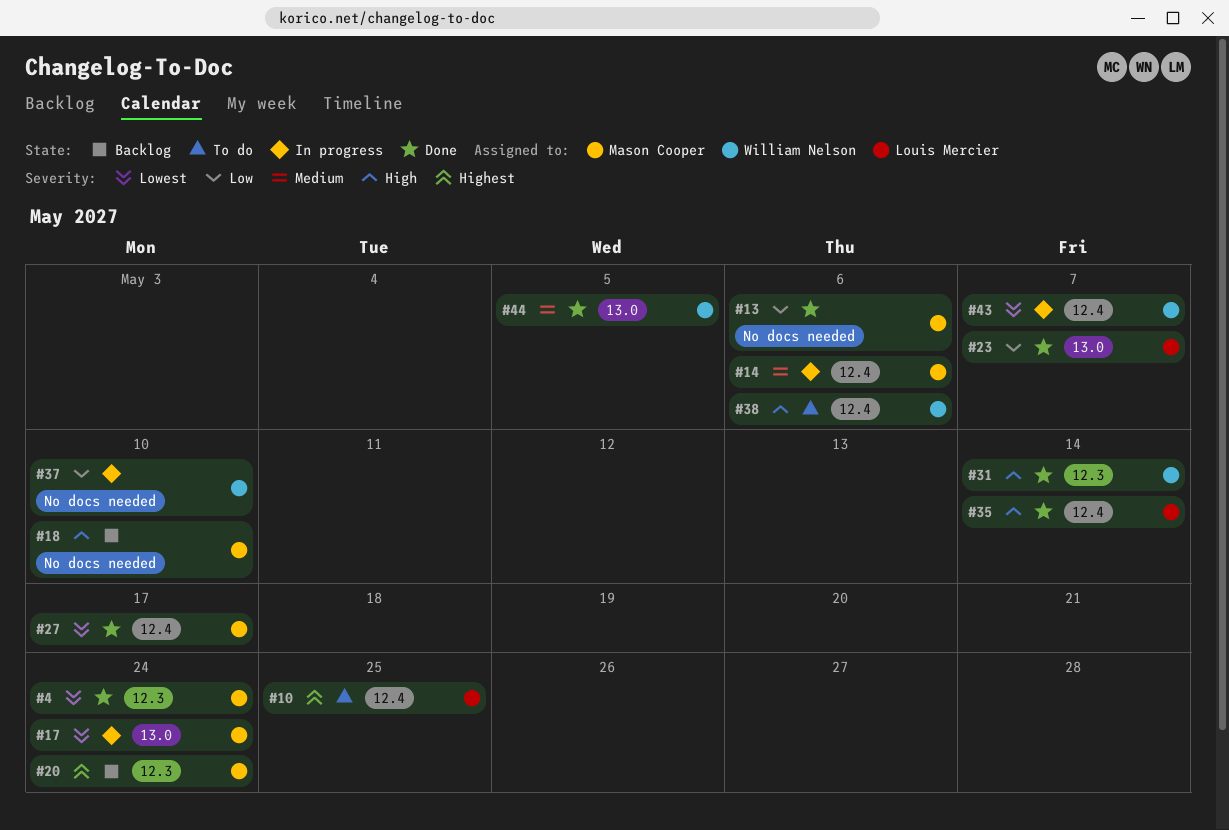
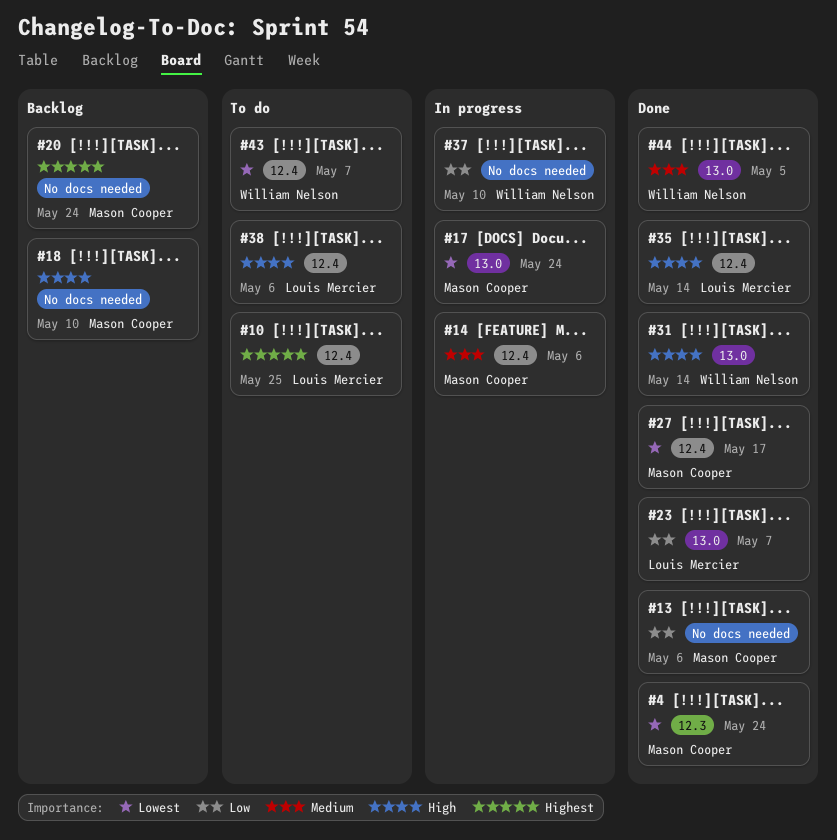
#20, label: 12.3 -> No docs needed
#31, label: 12.3 -> 13.0
#38, owner: William Nelson -> Louis Mercier
#43, status: In progress -> To do

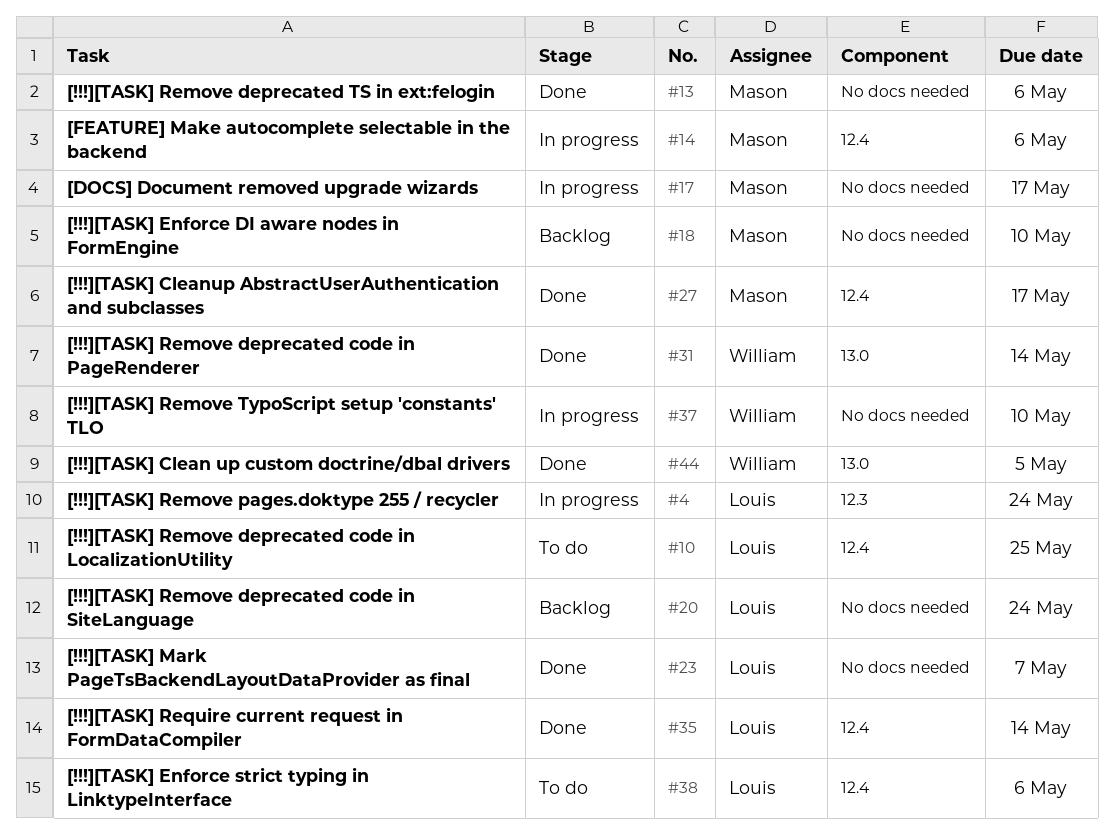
#4, status: Done -> In progress
#4, owner: Mason Cooper -> Louis Mercier
#17, label: 13.0 -> No docs needed
#17, due: May 24 -> May 17
#20, owner: Mason Cooper -> Louis Mercier
#23, label: 13.0 -> No docs needed
#43: present -> none

